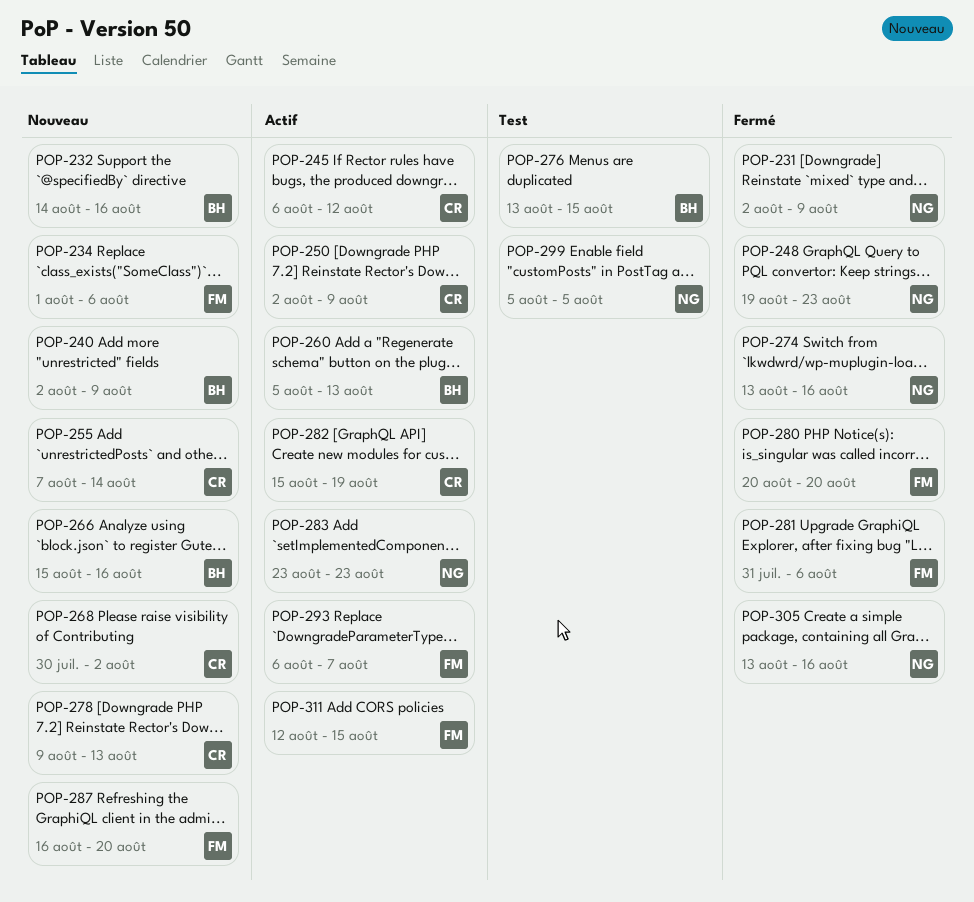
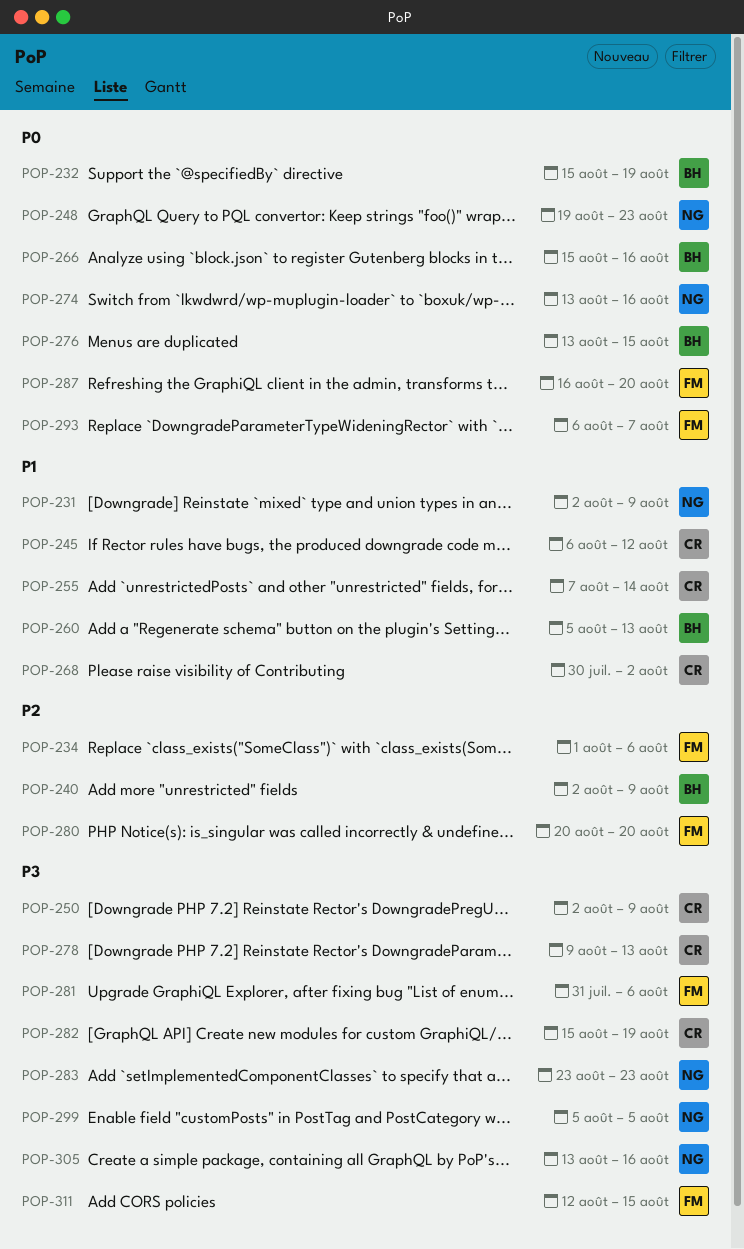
POP-232, start: Aug 14 -> Aug 15
POP-232, due: Aug 16 -> Aug 19

